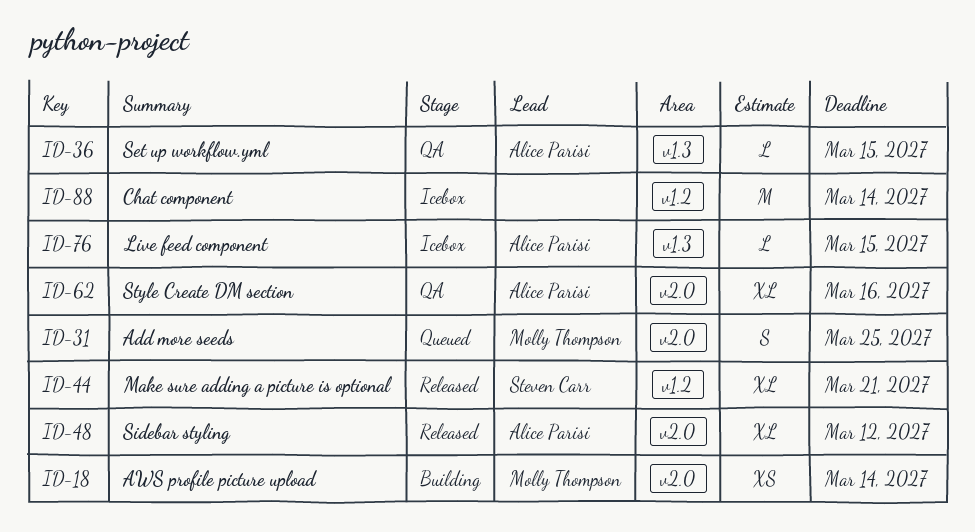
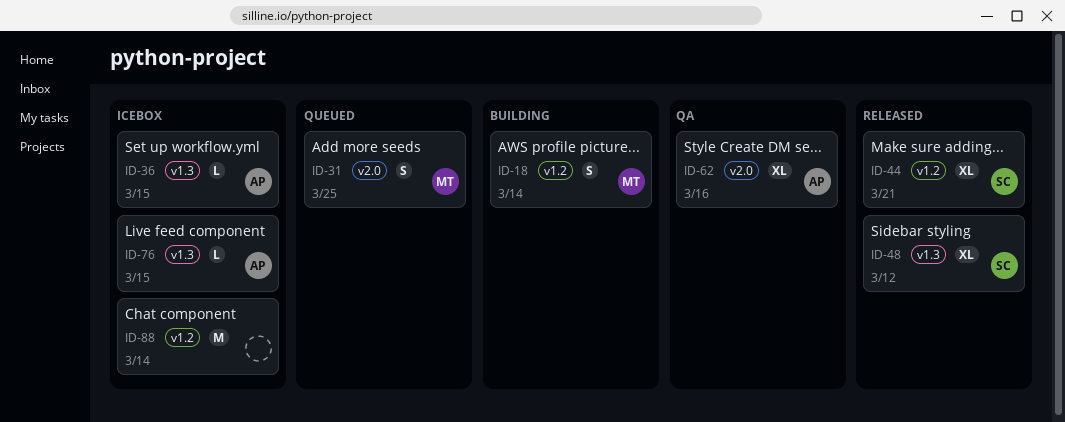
ID-18, label: v2.0 -> v1.2
ID-18, estimate: XS -> S
ID-36, status: QA -> Icebox
ID-48, owner: Alice Parisi -> Steven Carr
ID-48, label: v2.0 -> v1.3

